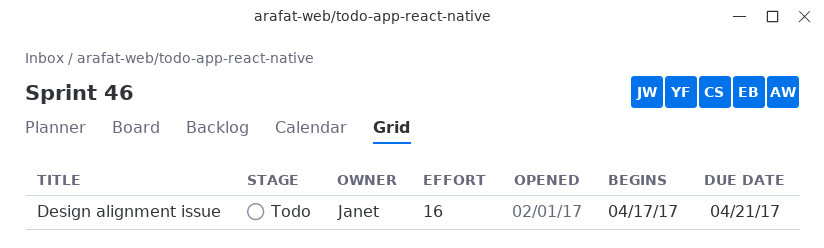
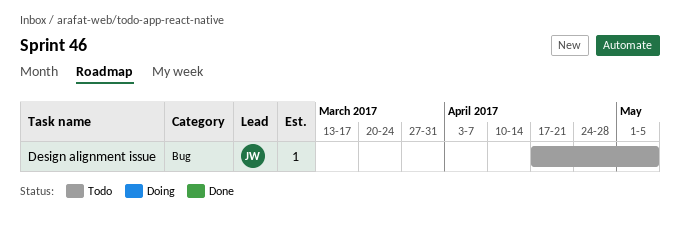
Design alignment issue, estimate: 16 -> 1
Design alignment issue, due: Apr 21 -> May 5

